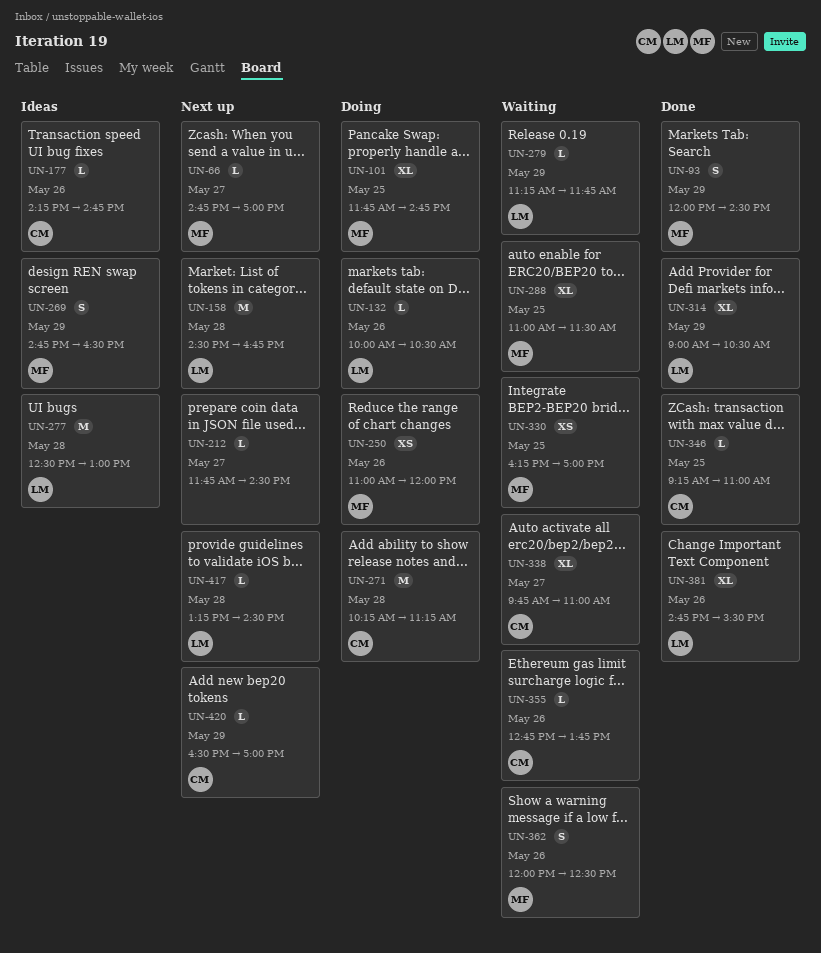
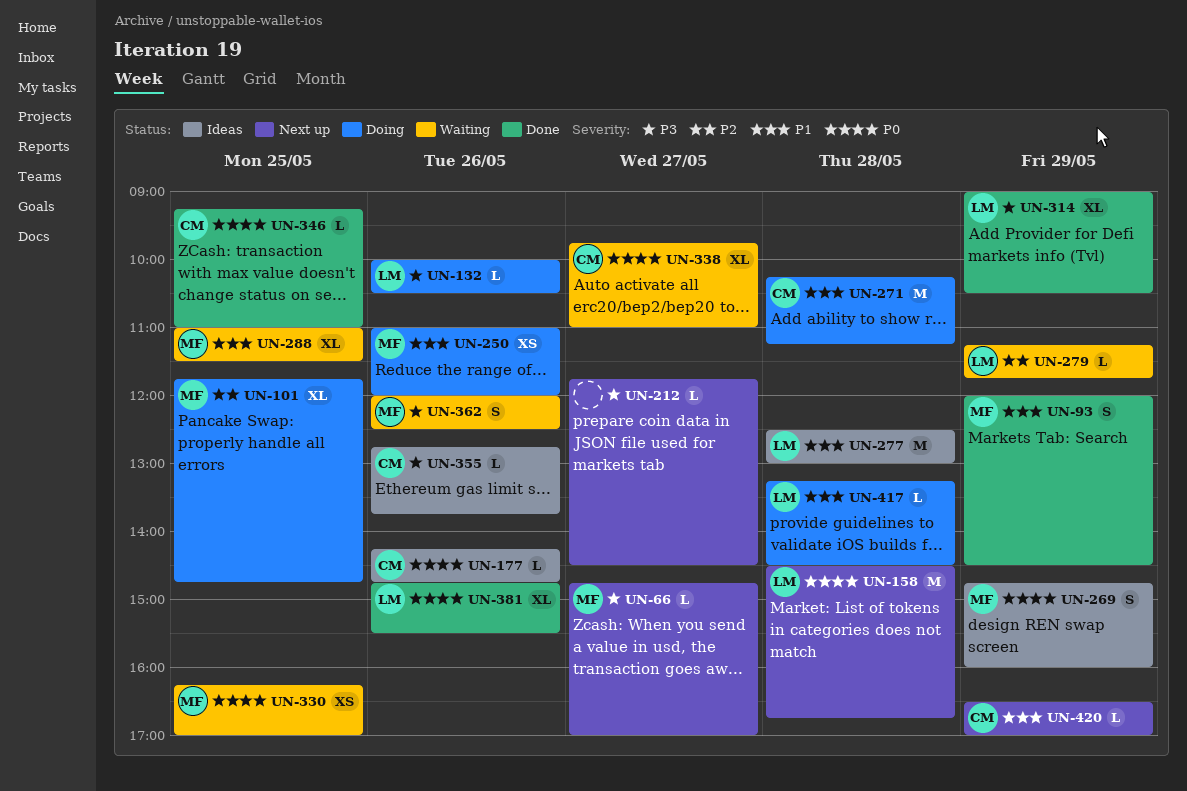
UN-269, ends: 16:30 -> 16:00
UN-355, status: Waiting -> Ideas
UN-417, status: Next up -> Doing

